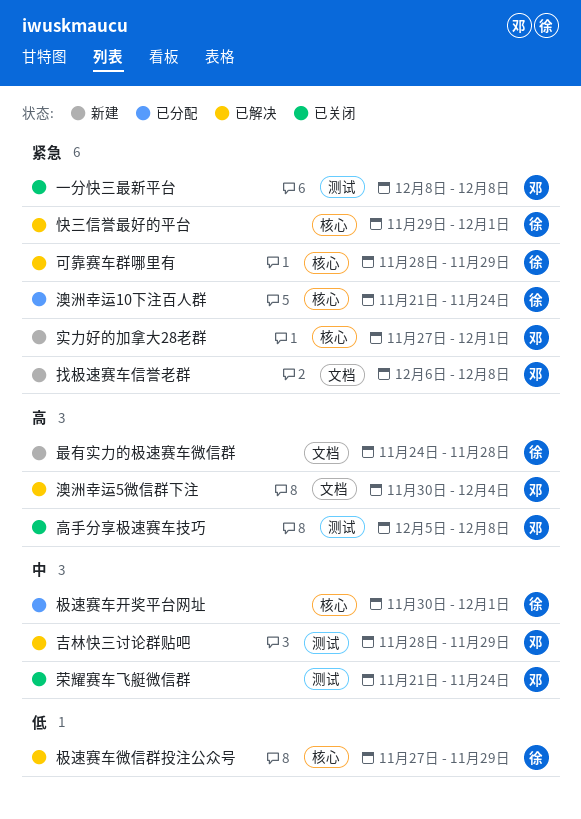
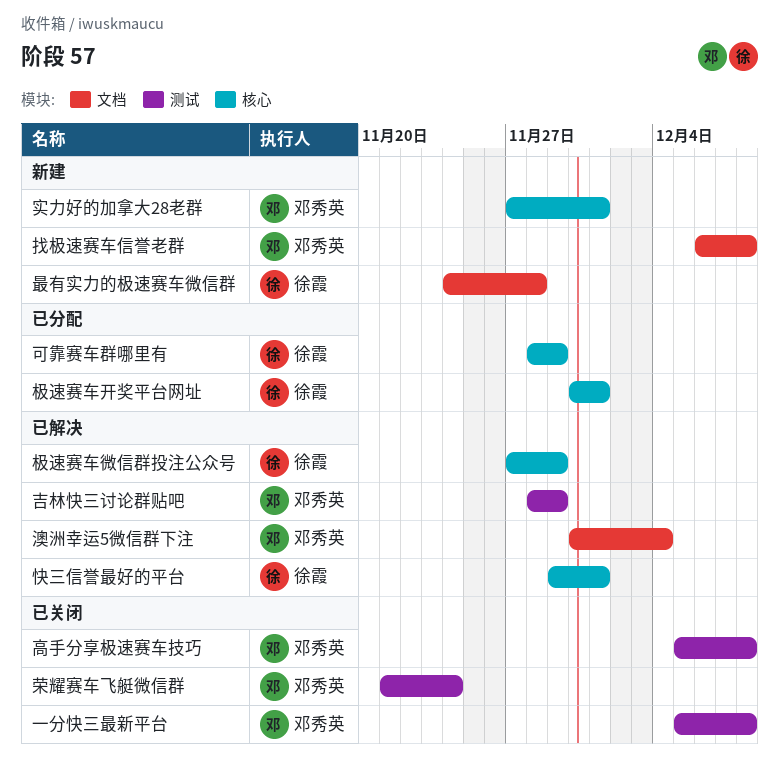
一分快三最新平台, start: Dec 8 -> Dec 5
可靠赛车群哪里有, status: 已解决 -> 已分配
澳洲幸运10下注百人群: present -> none

